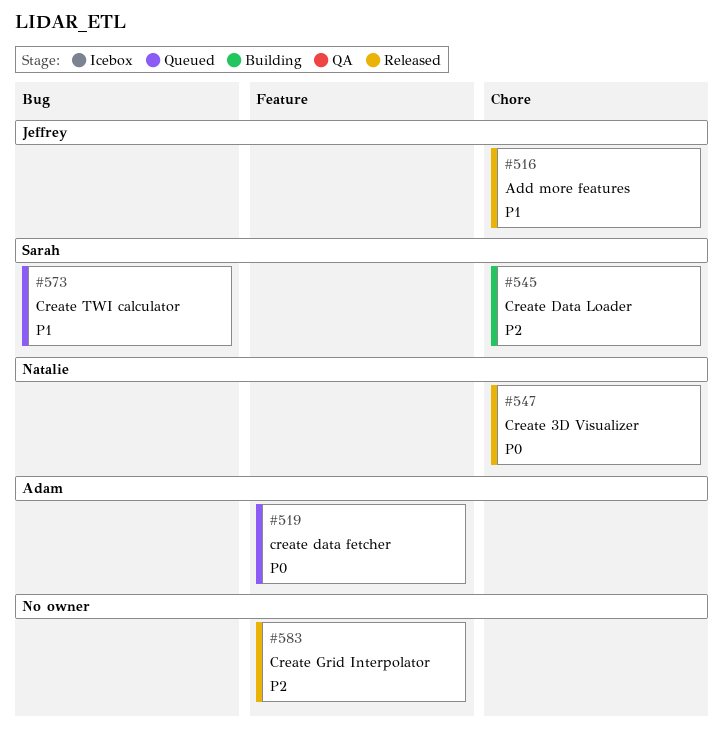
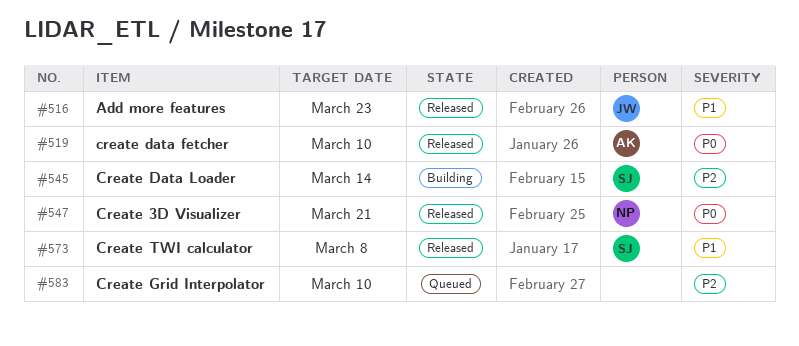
#519, status: Queued -> Released
#573, status: Queued -> Released
#583, status: Released -> Queued

